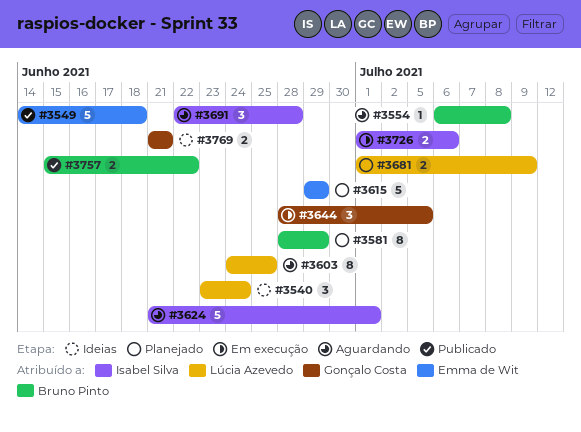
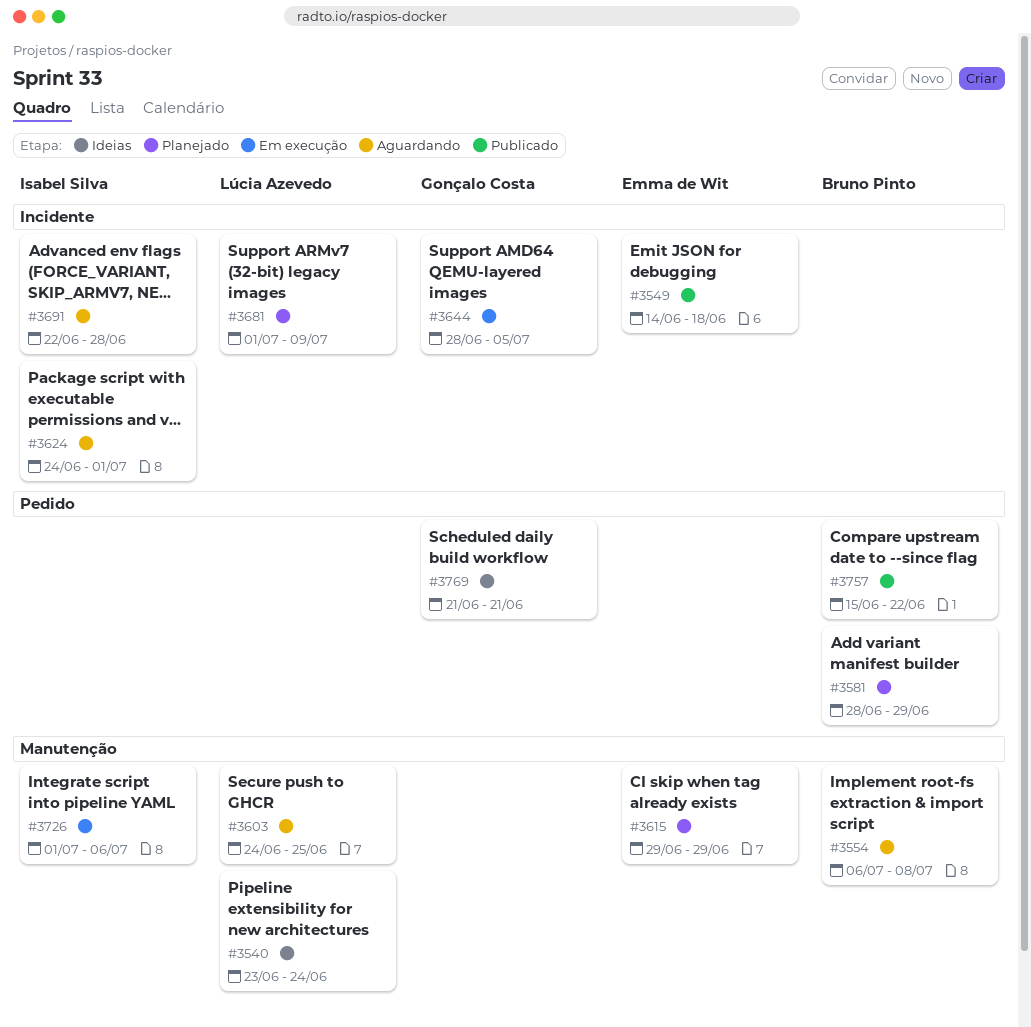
#3624, start: Jun 21 -> Jun 24

